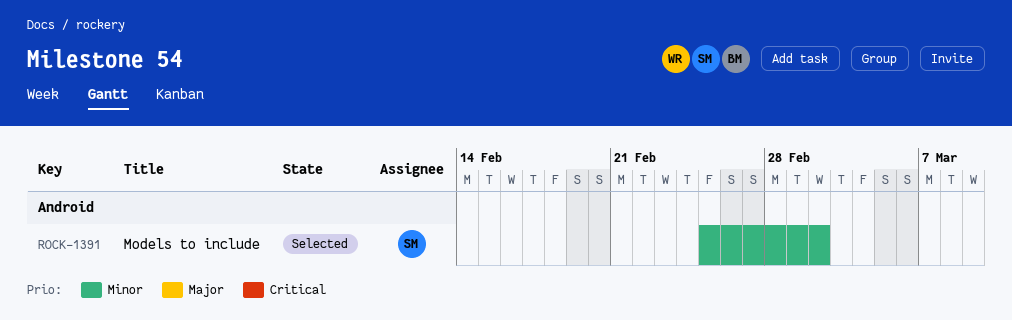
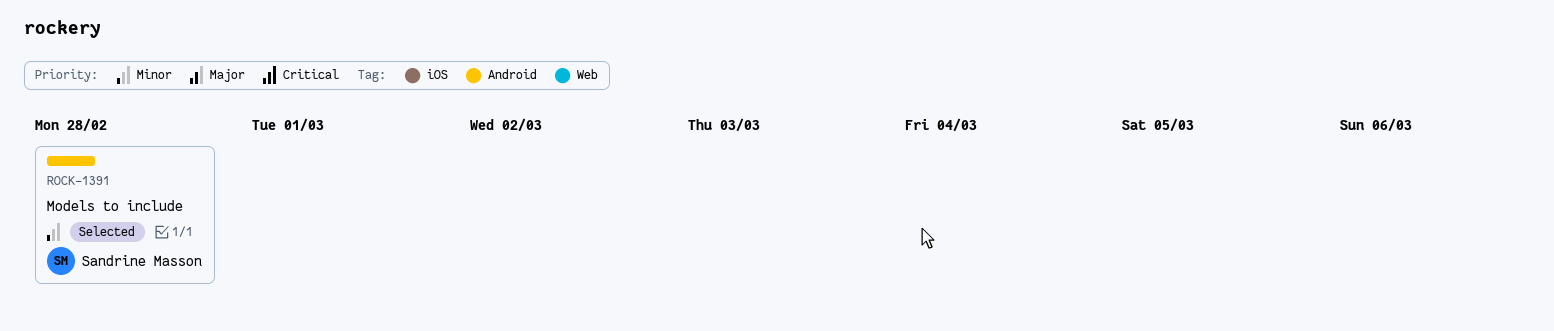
ROCK-1391, due: Mar 2 -> Feb 28

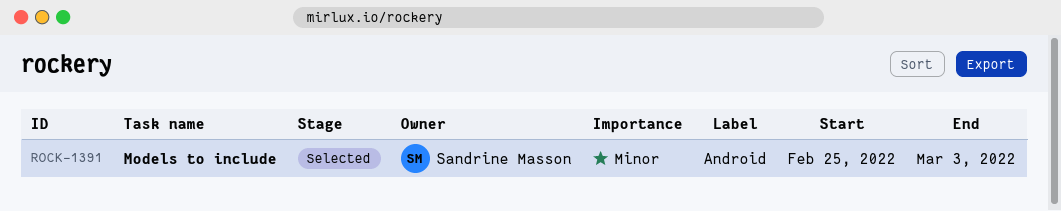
ROCK-1391, due: Feb 28 -> Mar 3

